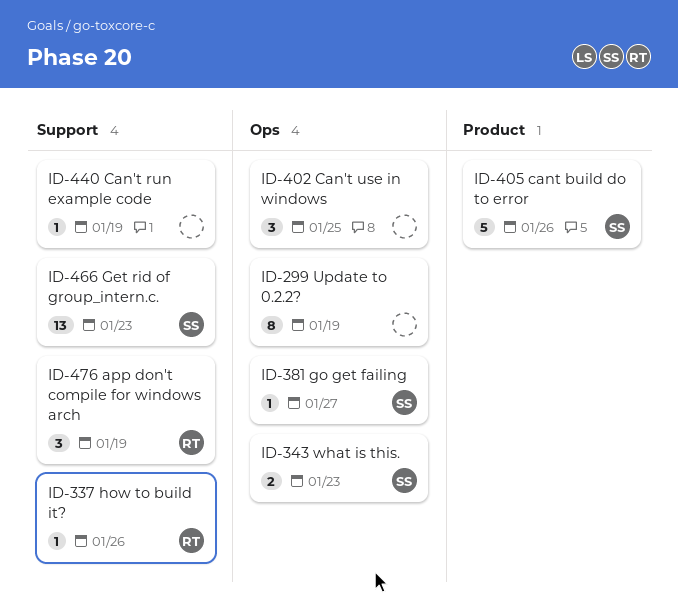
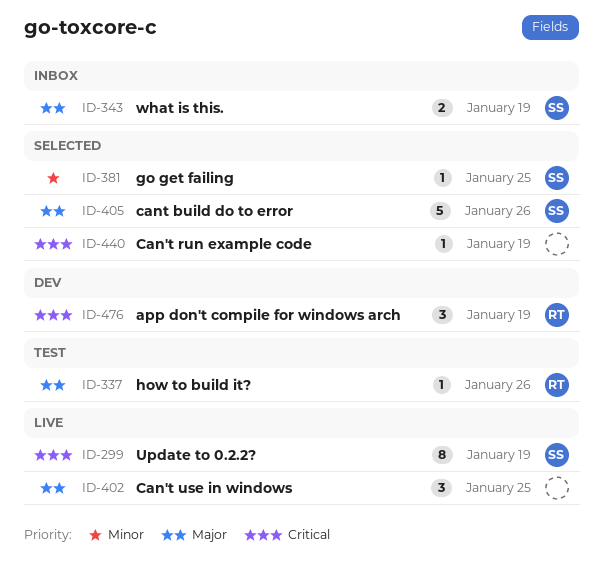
ID-299, owner: none -> SS
ID-343, due: Jan 23 -> Jan 19
ID-381, due: Jan 27 -> Jan 25
ID-466: present -> none

